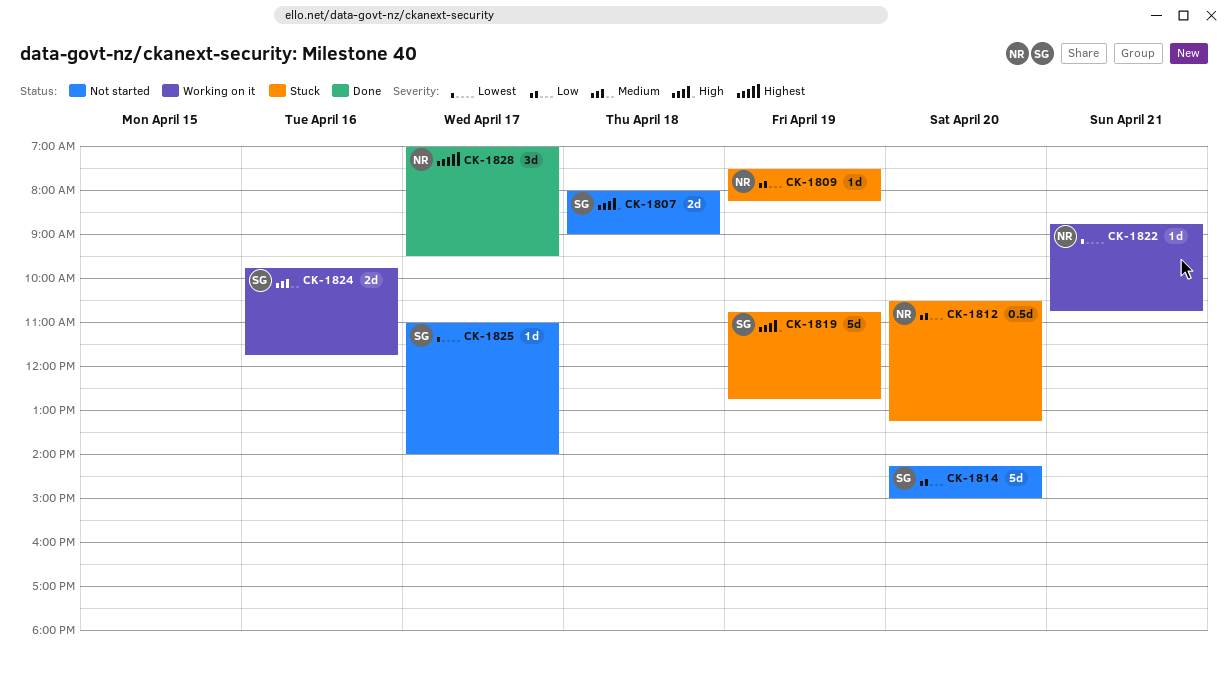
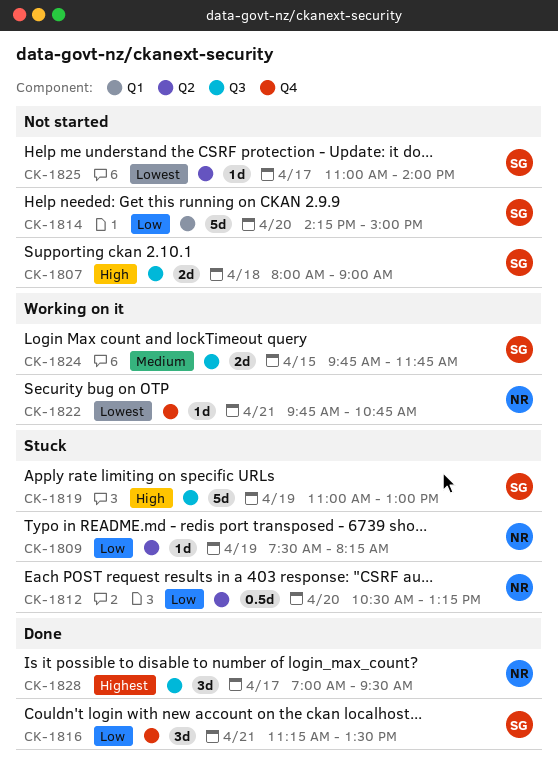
CK-1816: none -> present
CK-1819, begins: 10:45 -> 11:00
CK-1819, ends: 12:45 -> 13:00
CK-1822, begins: 08:45 -> 09:45
CK-1824, day: Apr 16 -> Apr 15

